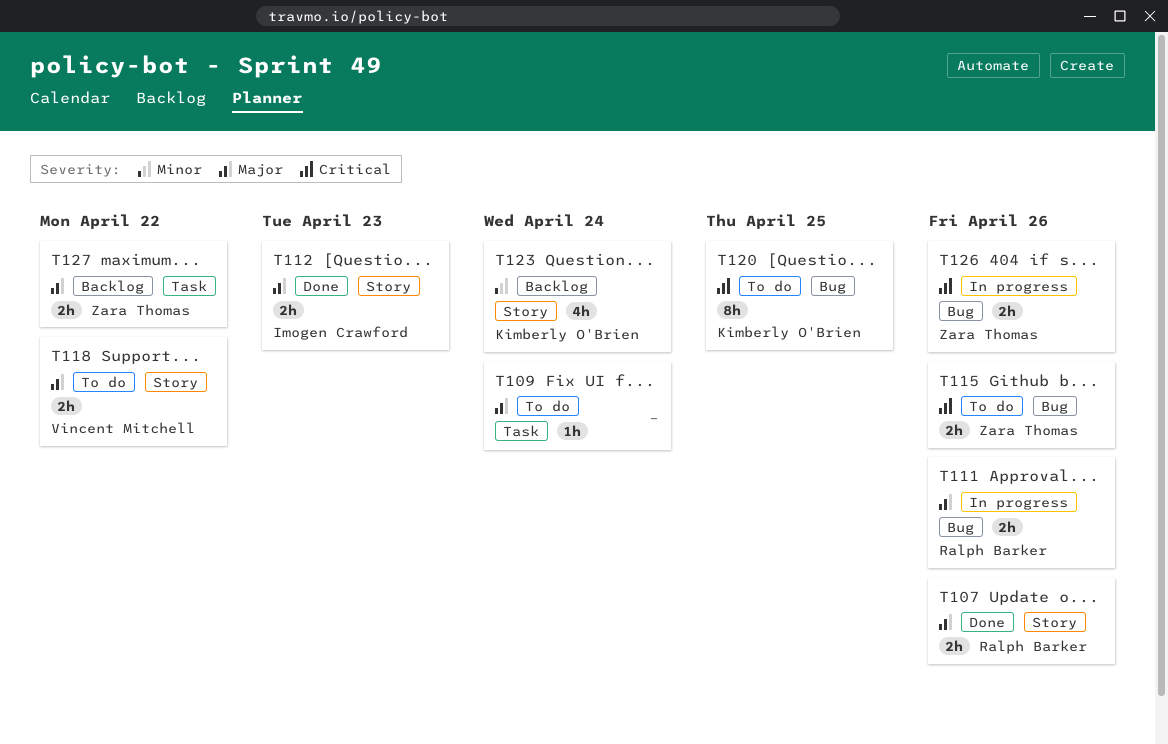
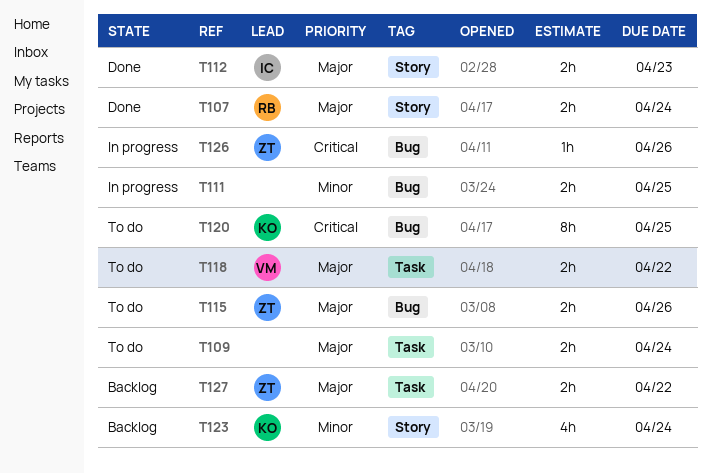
T107, due: Apr 26 -> Apr 24
T109, estimate: 1h -> 2h
T111, owner: Ralph Barker -> none
T111, priority: Major -> Minor
T111, due: Apr 26 -> Apr 25
T115, priority: Critical -> Major
T118, label: Story -> Task
T126, estimate: 2h -> 1h

